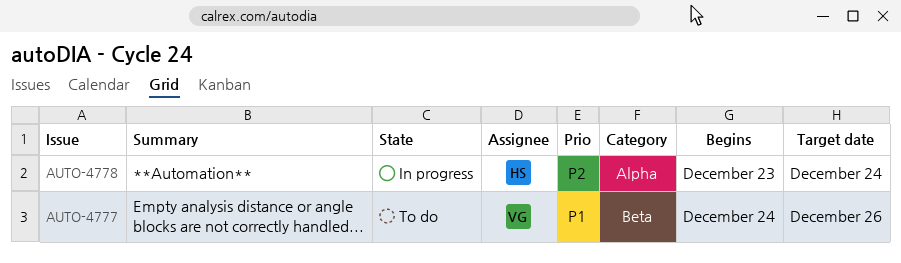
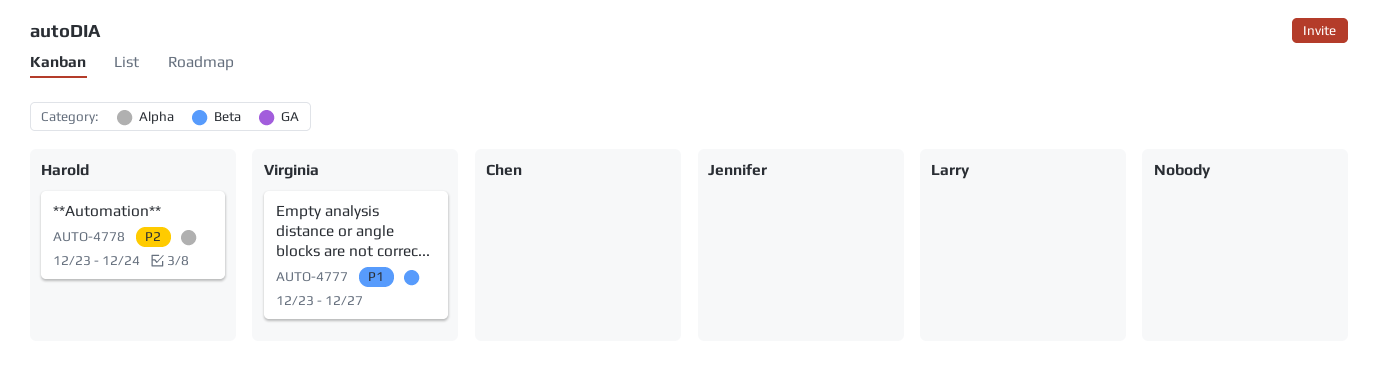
AUTO-4777, start: Dec 24 -> Dec 23
AUTO-4777, due: Dec 26 -> Dec 27

